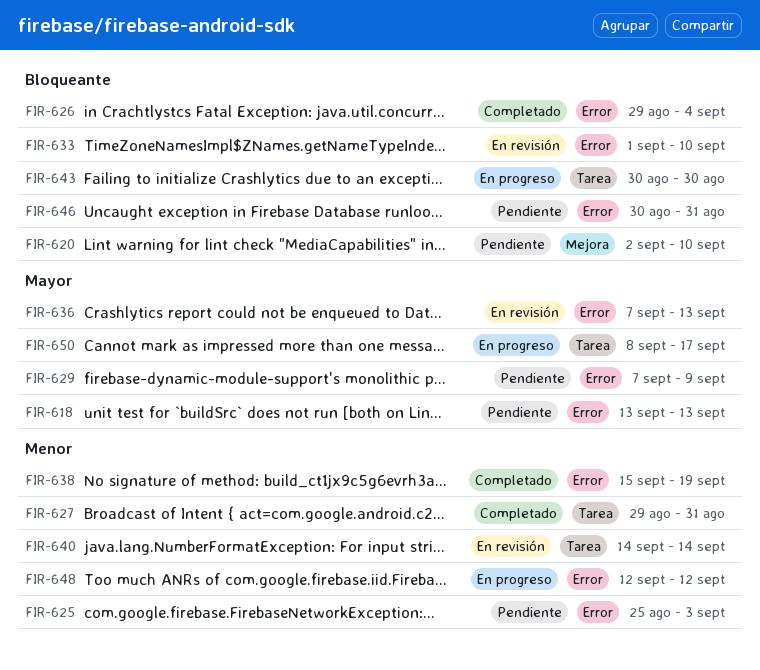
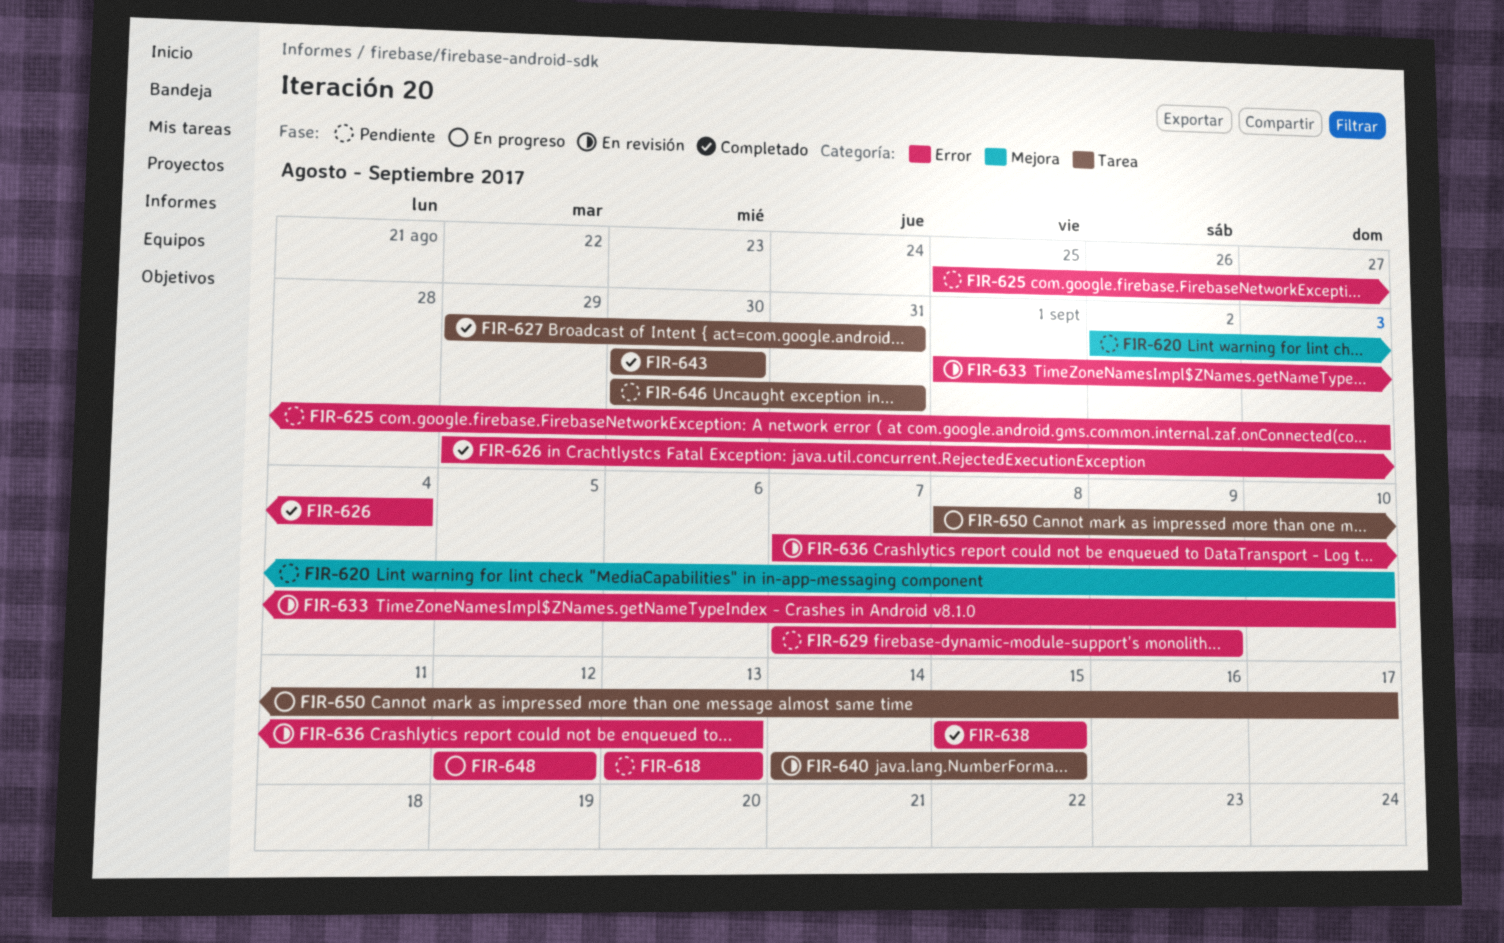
FIR-638, due: Sep 19 -> Sep 15
FIR-640, due: Sep 14 -> Sep 15
FIR-643, status: En progreso -> Completado
FIR-646, label: Error -> Tarea

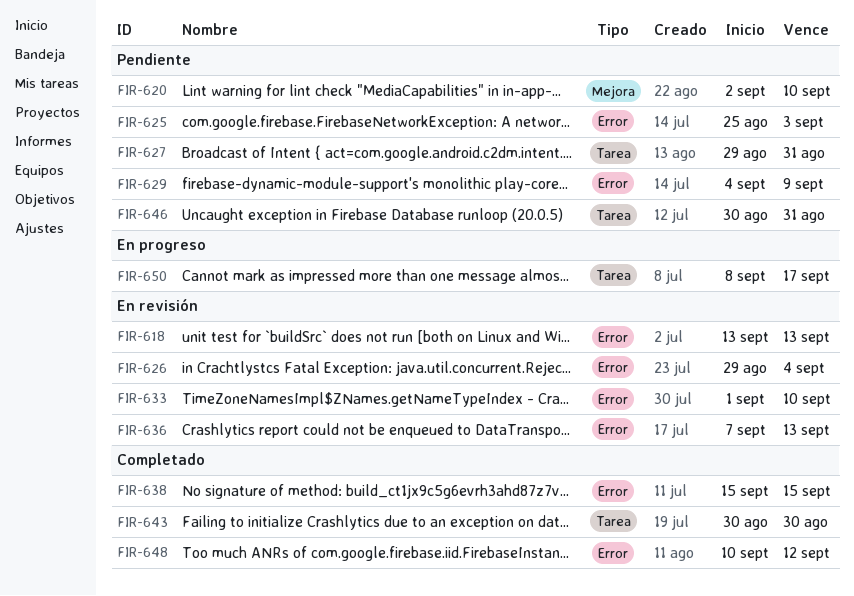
FIR-618, status: Pendiente -> En revisión
FIR-626, status: Completado -> En revisión
FIR-627, status: Completado -> Pendiente
FIR-629, start: Sep 7 -> Sep 4
FIR-640: present -> none
FIR-648, status: En progreso -> Completado
FIR-648, start: Sep 12 -> Sep 10

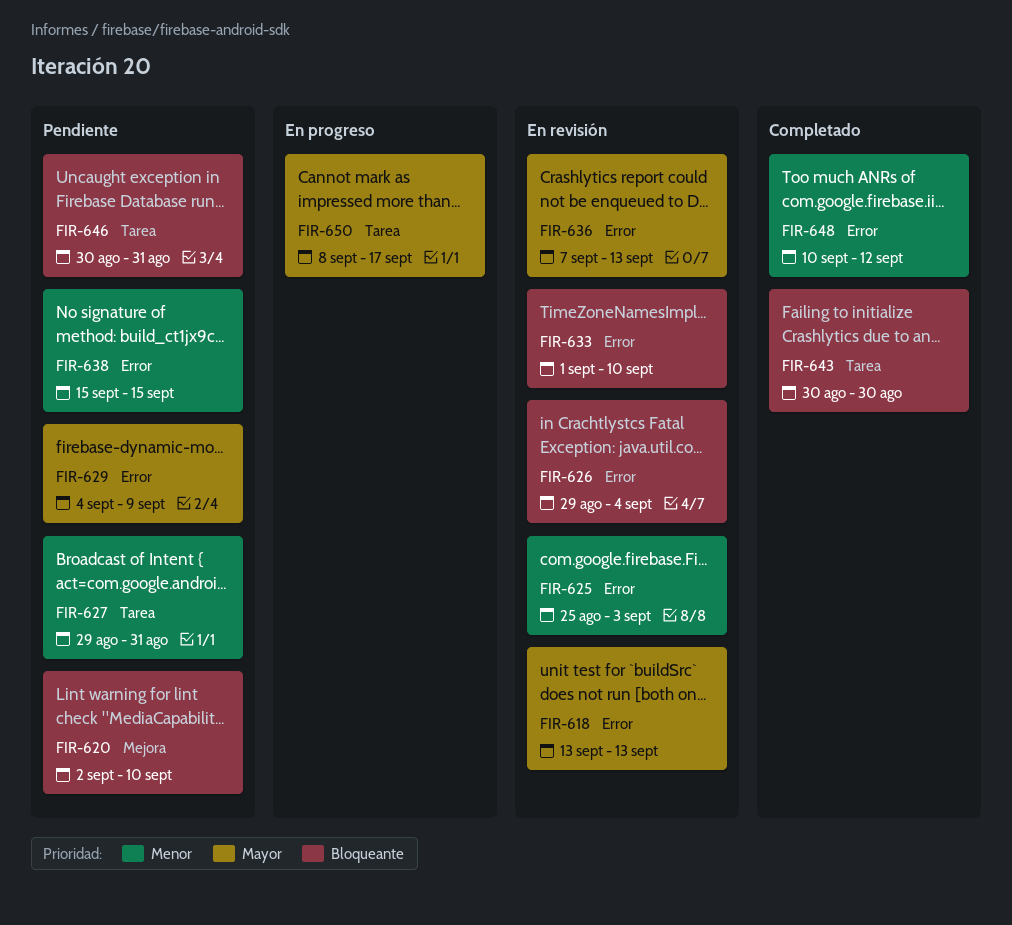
FIR-625, status: Pendiente -> En revisión
FIR-638, status: Completado -> Pendiente

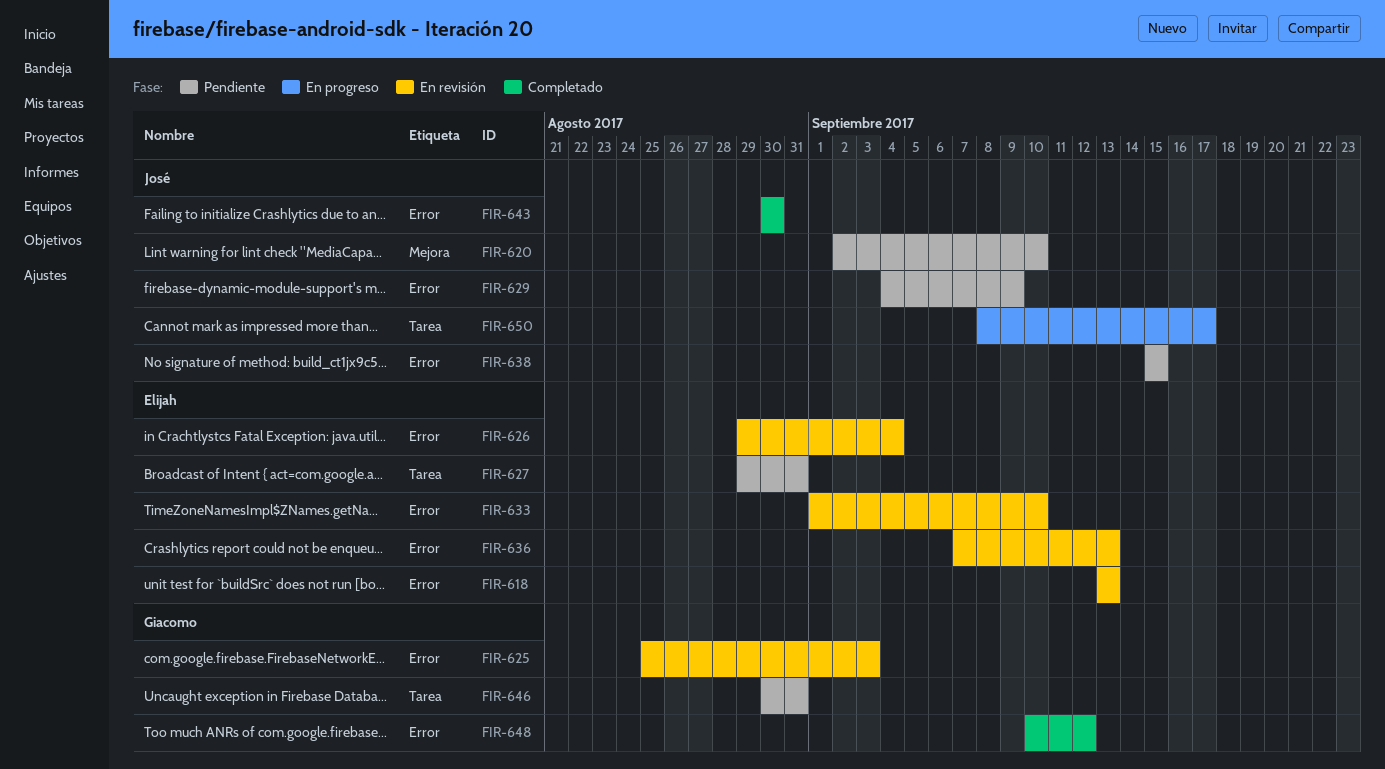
FIR-643, label: Tarea -> Error

